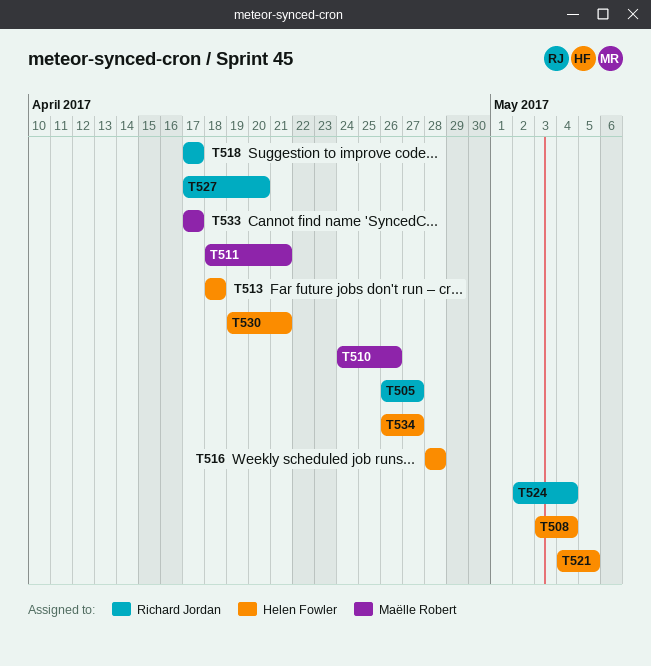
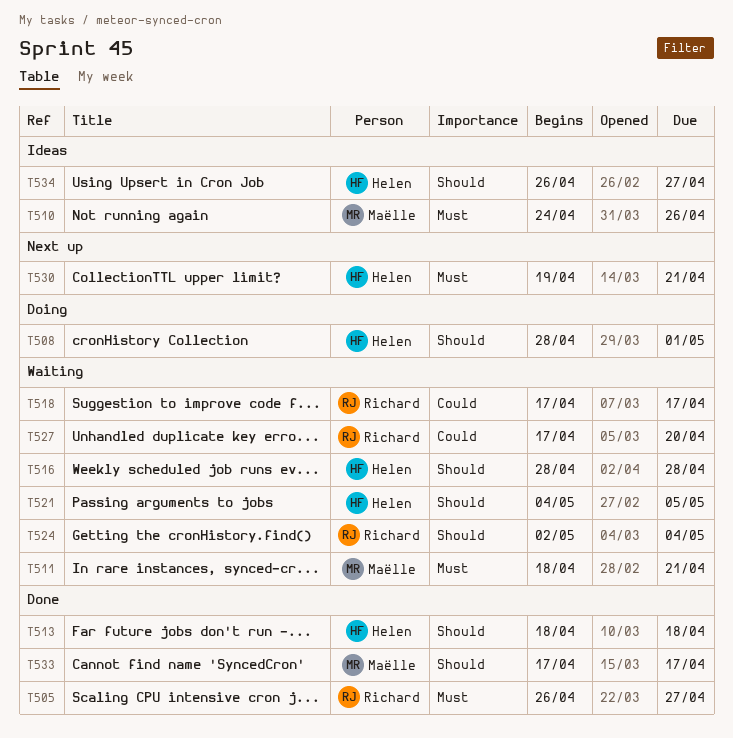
T508, start: May 3 -> Apr 28
T508, due: May 4 -> May 1

